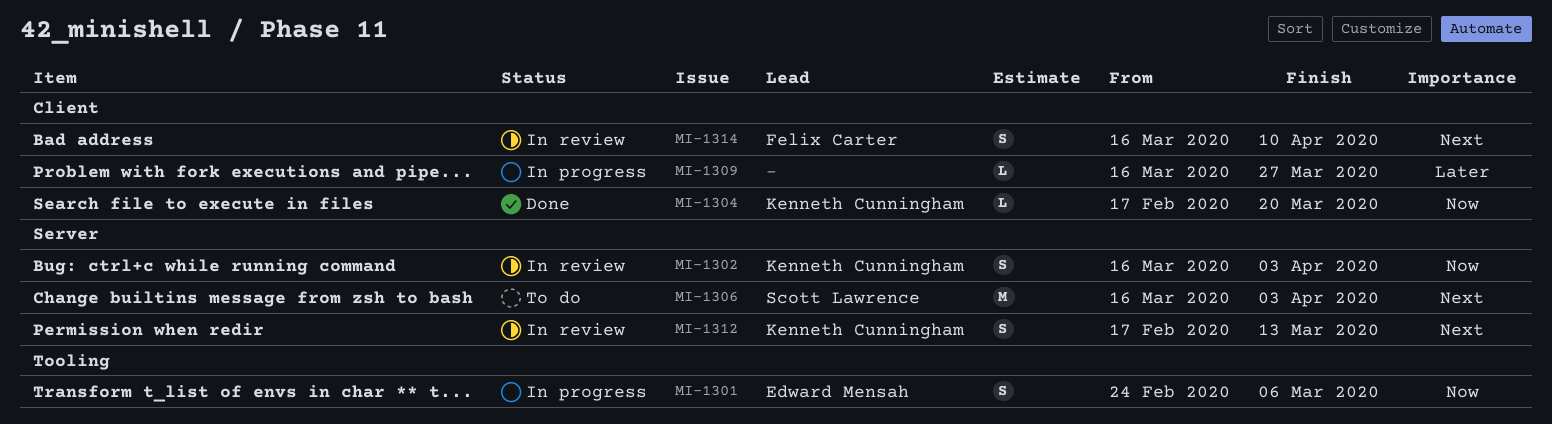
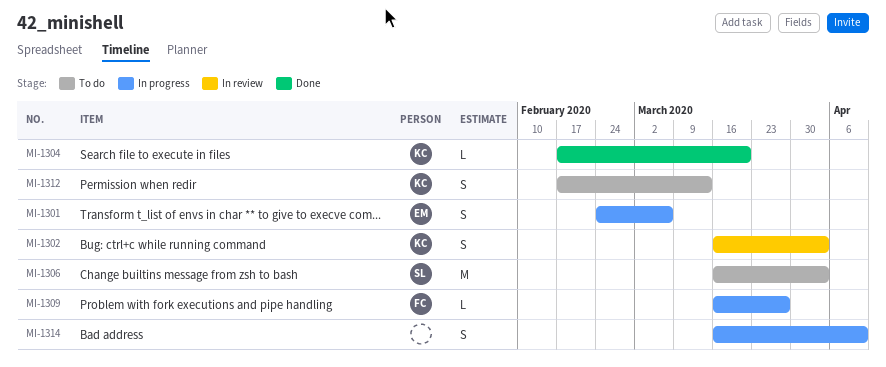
MI-1309, owner: none -> Felix Carter
MI-1312, status: In review -> To do
MI-1314, status: In review -> In progress
MI-1314, owner: Felix Carter -> none

